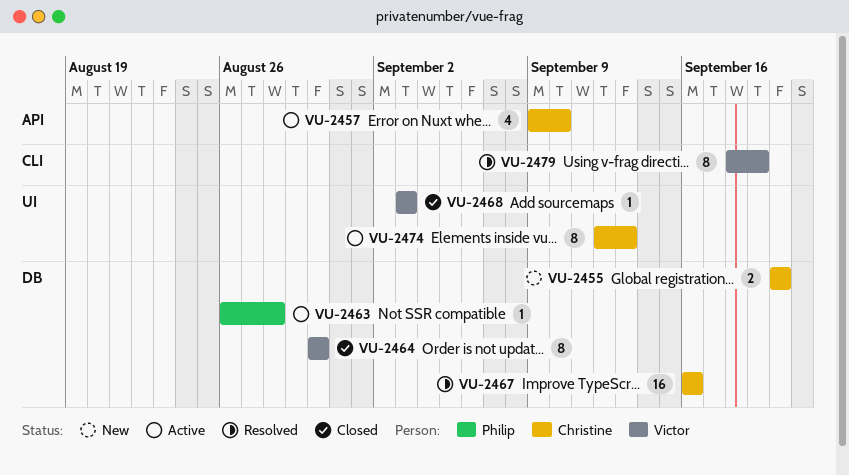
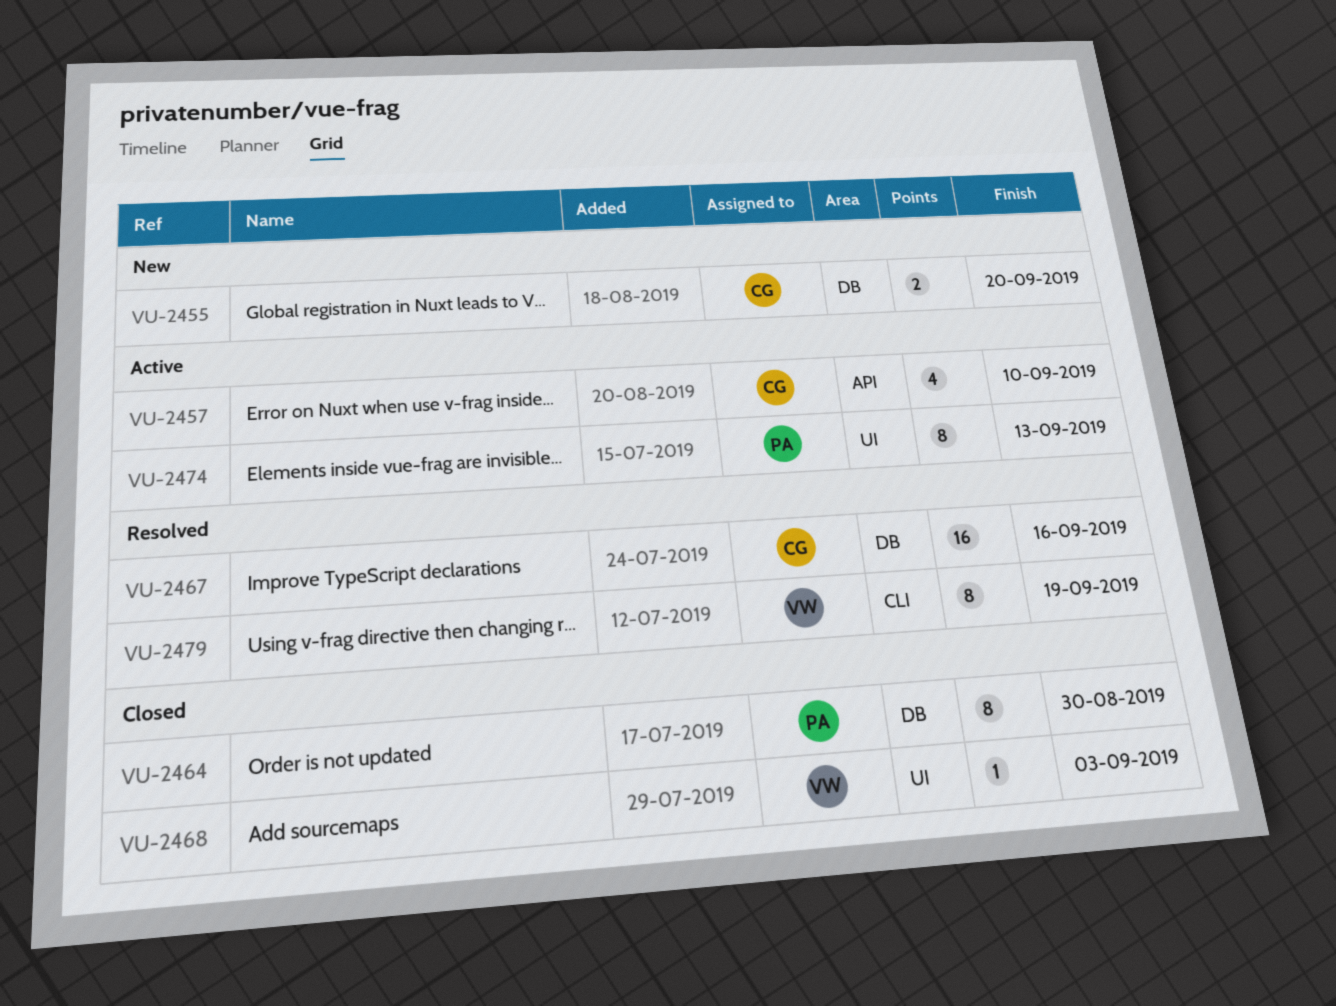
VU-2463: present -> none
VU-2464, owner: Victor -> Philip
VU-2474, owner: Christine -> Philip

